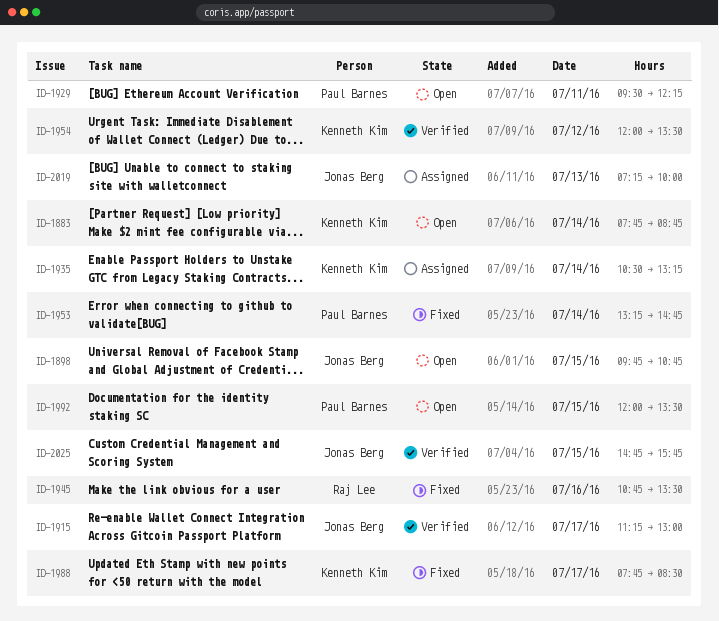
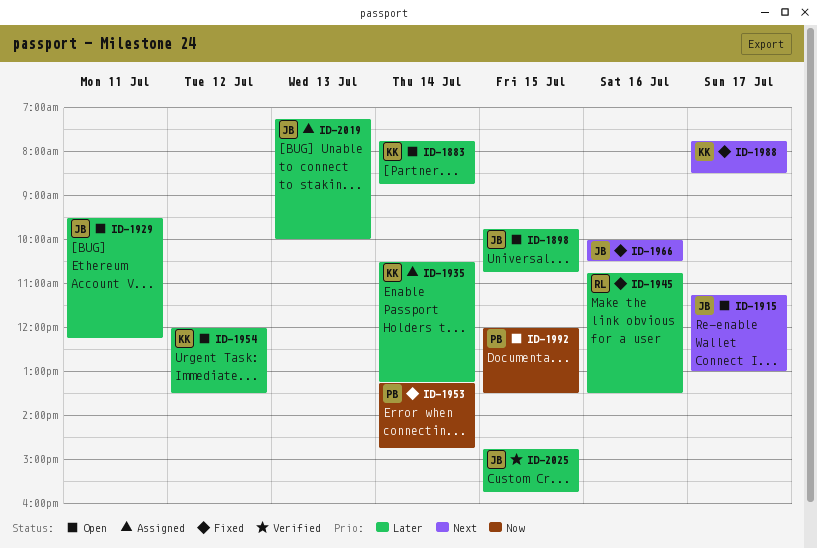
ID-1915, status: Verified -> Open
ID-1929, owner: Paul Barnes -> Jonas Berg
ID-1954, status: Verified -> Open
ID-1966: none -> present

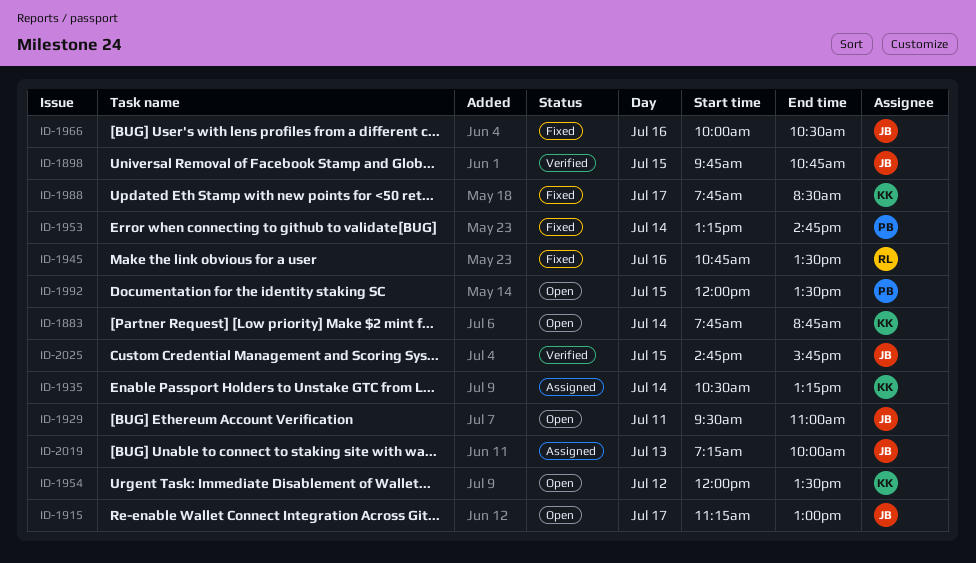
ID-1898, status: Open -> Verified
ID-1929, ends: 12:15 -> 11:00

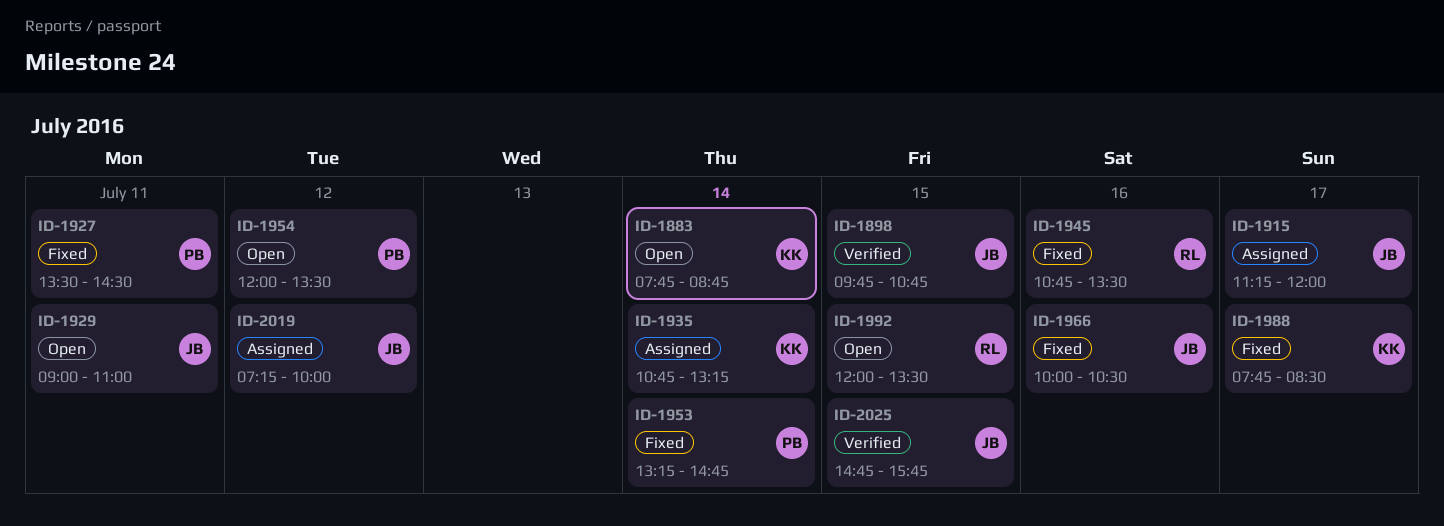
ID-1915, status: Open -> Assigned
ID-1915, ends: 13:00 -> 12:00
ID-1927: none -> present
ID-1929, begins: 09:30 -> 09:00
ID-1935, begins: 10:30 -> 10:45
ID-1954, owner: KK -> PB
ID-1992, owner: PB -> RL
ID-2019, day: Jul 13 -> Jul 12

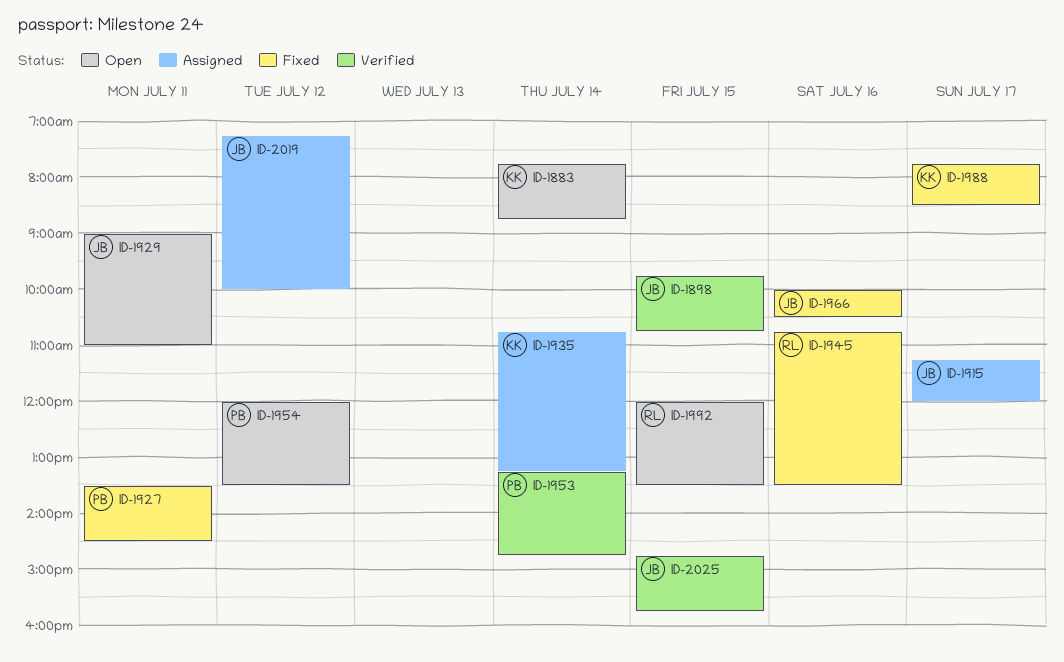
ID-1953, status: Fixed -> Verified

